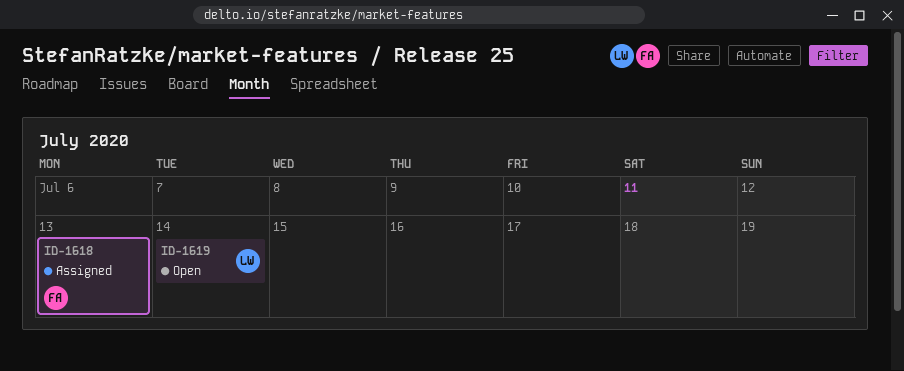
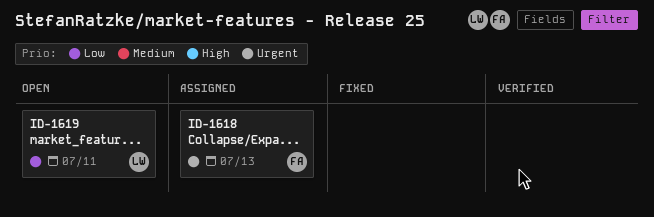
ID-1619, due: Jul 14 -> Jul 11

